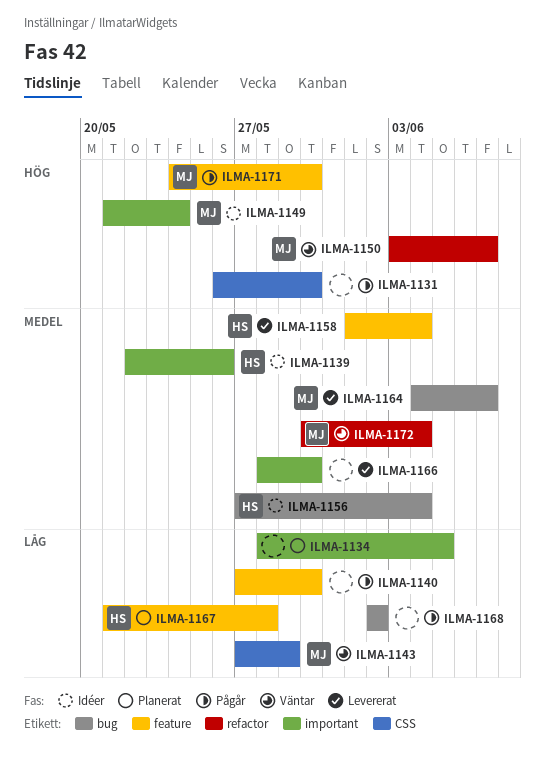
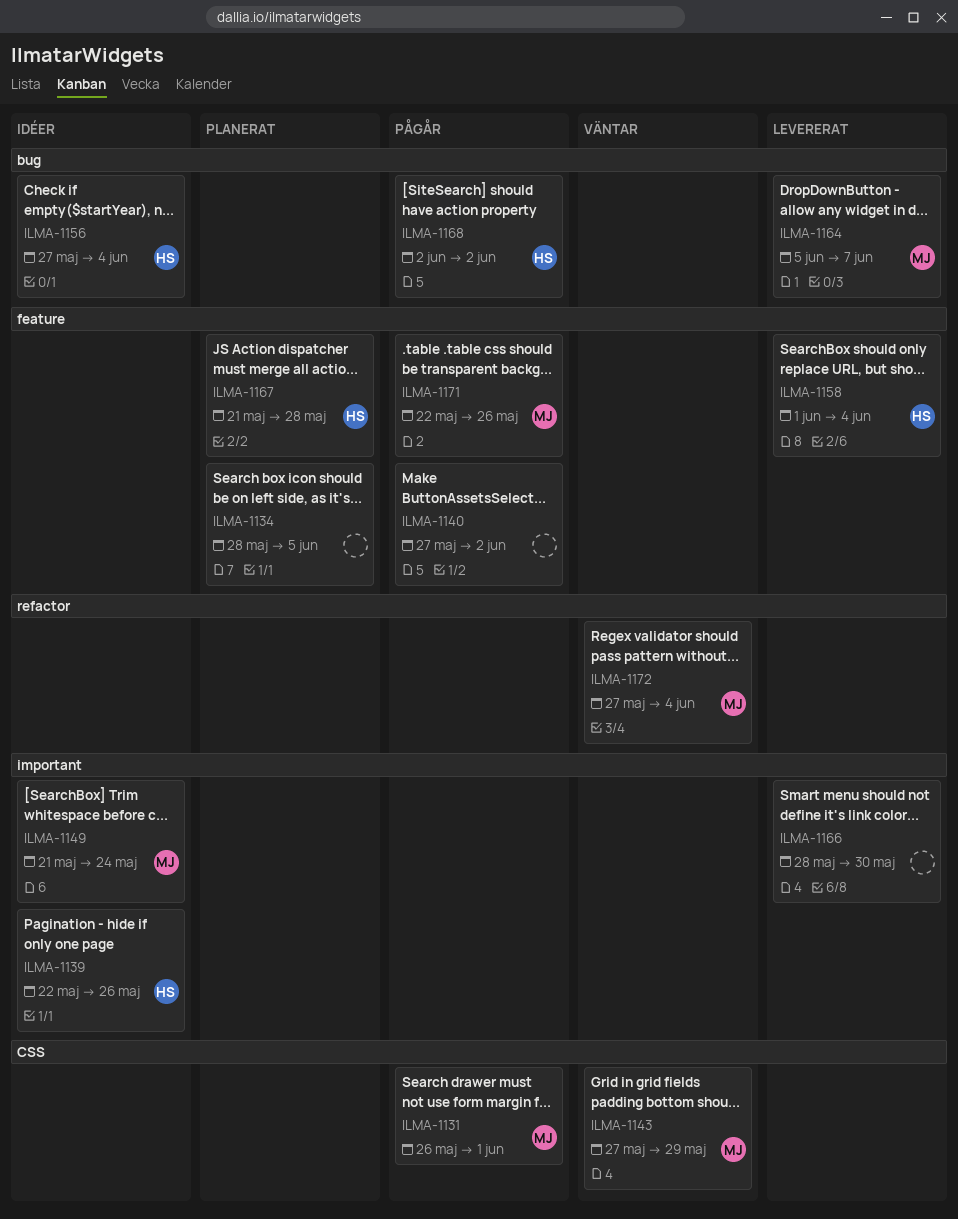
ILMA-1131, owner: none -> MJ
ILMA-1131, due: May 30 -> Jun 1
ILMA-1134, label: important -> feature
ILMA-1140, due: May 30 -> Jun 2
ILMA-1150: present -> none
ILMA-1164, start: Jun 4 -> Jun 5
ILMA-1168, owner: none -> HS
ILMA-1171, start: May 24 -> May 22
ILMA-1171, due: May 30 -> May 26
ILMA-1172, start: May 30 -> May 27

